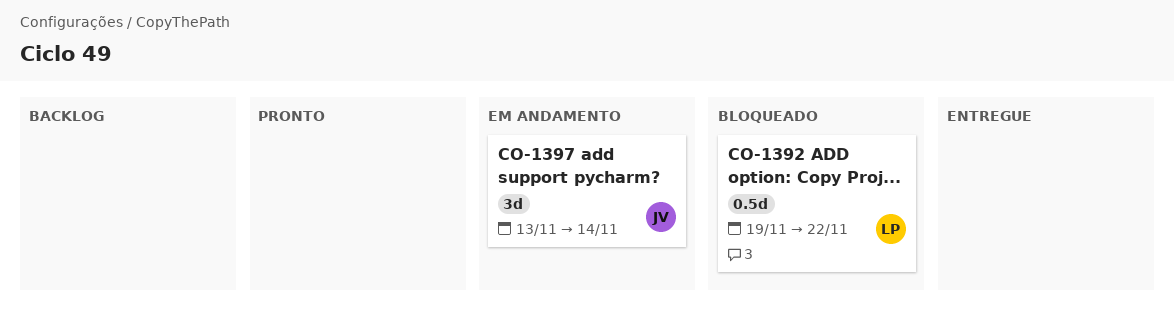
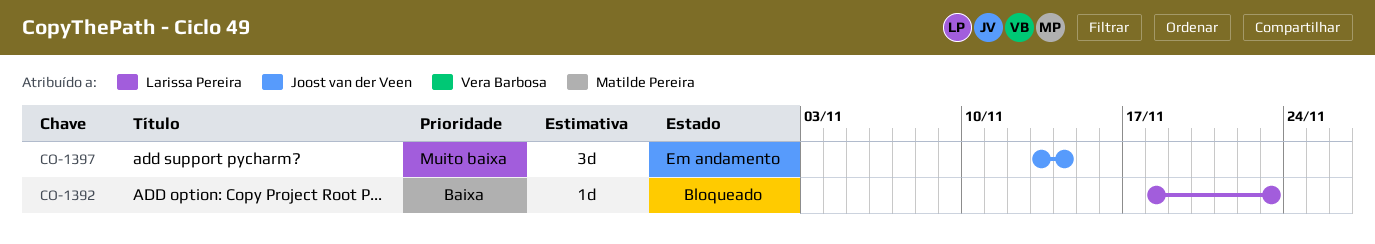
CO-1392, estimate: 0.5d -> 1d
CO-1392, start: Nov 19 -> Nov 18
CO-1392, due: Nov 22 -> Nov 23

